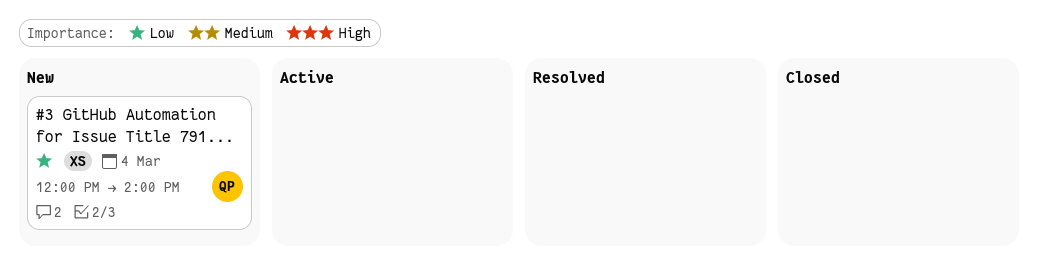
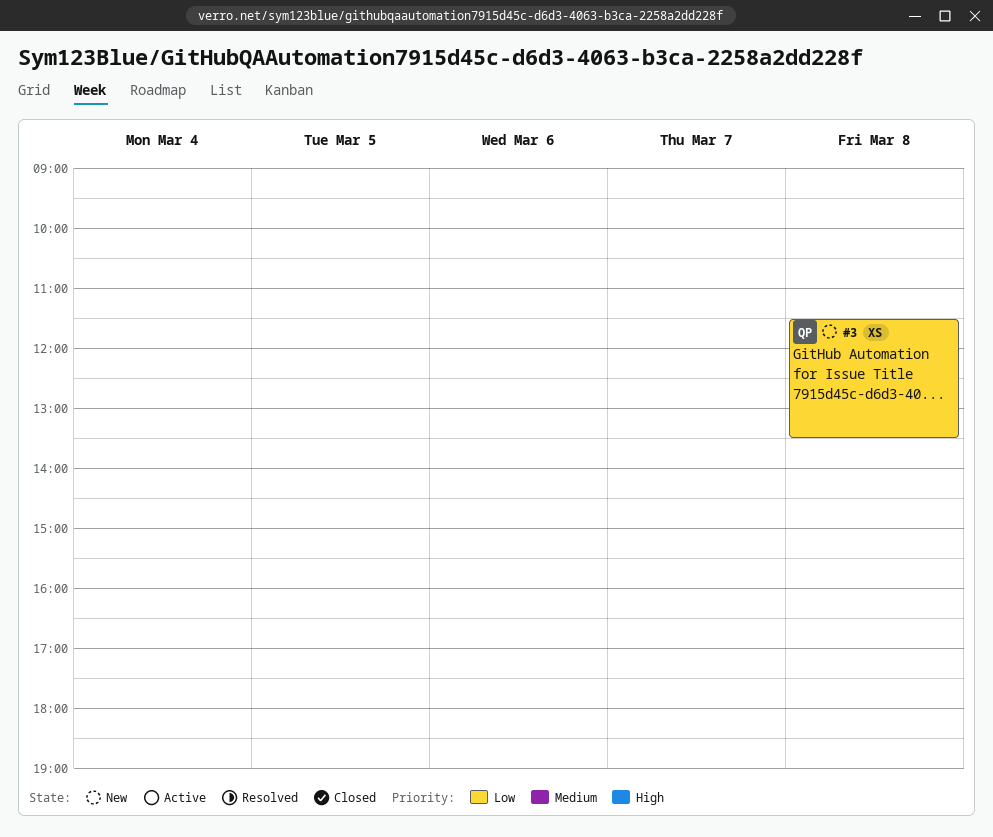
#3, day: Mar 4 -> Mar 8
#3, begins: 12:00 -> 11:30
#3, ends: 14:00 -> 13:30

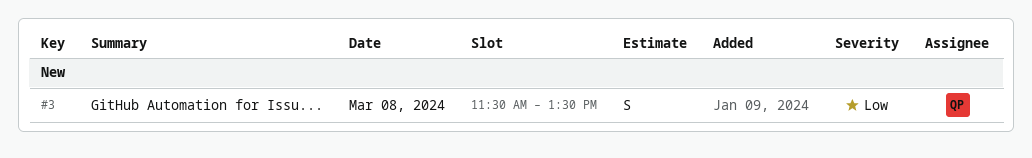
#3, estimate: XS -> S

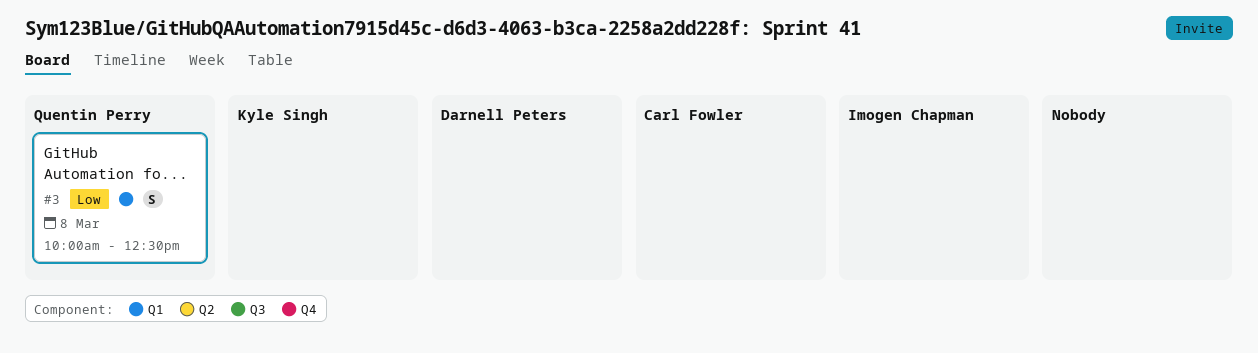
#3, begins: 11:30 -> 10:00
#3, ends: 13:30 -> 12:30

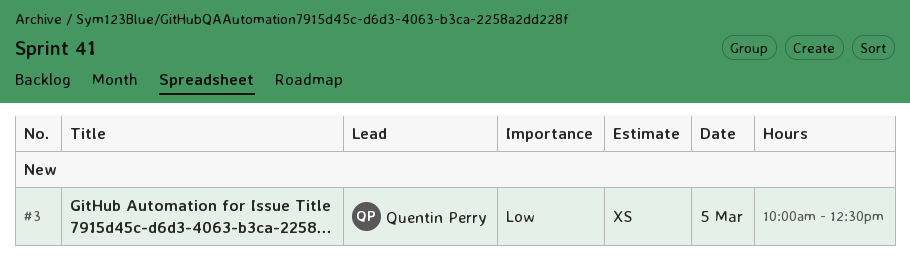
#3, estimate: S -> XS
#3, day: Mar 8 -> Mar 5

